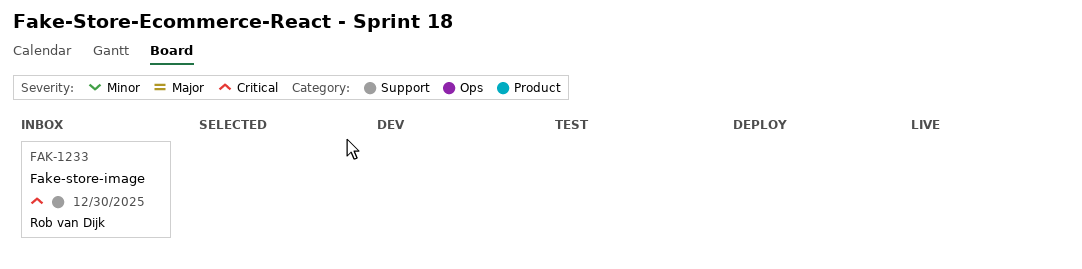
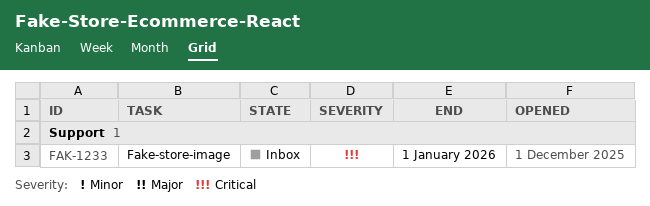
FAK-1233, due: Dec 30 -> Jan 1

